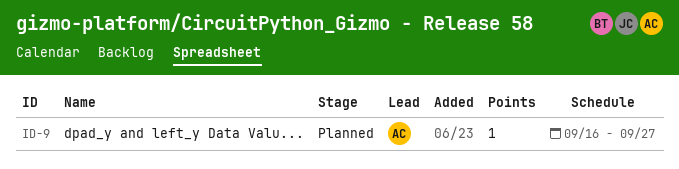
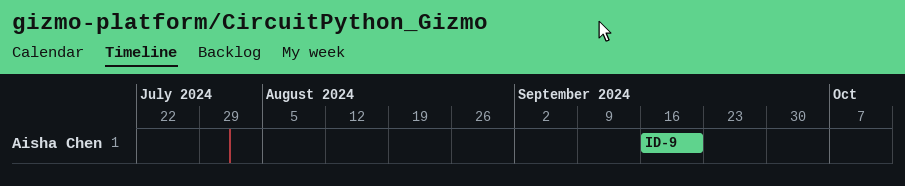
ID-9, due: Sep 27 -> Sep 20

